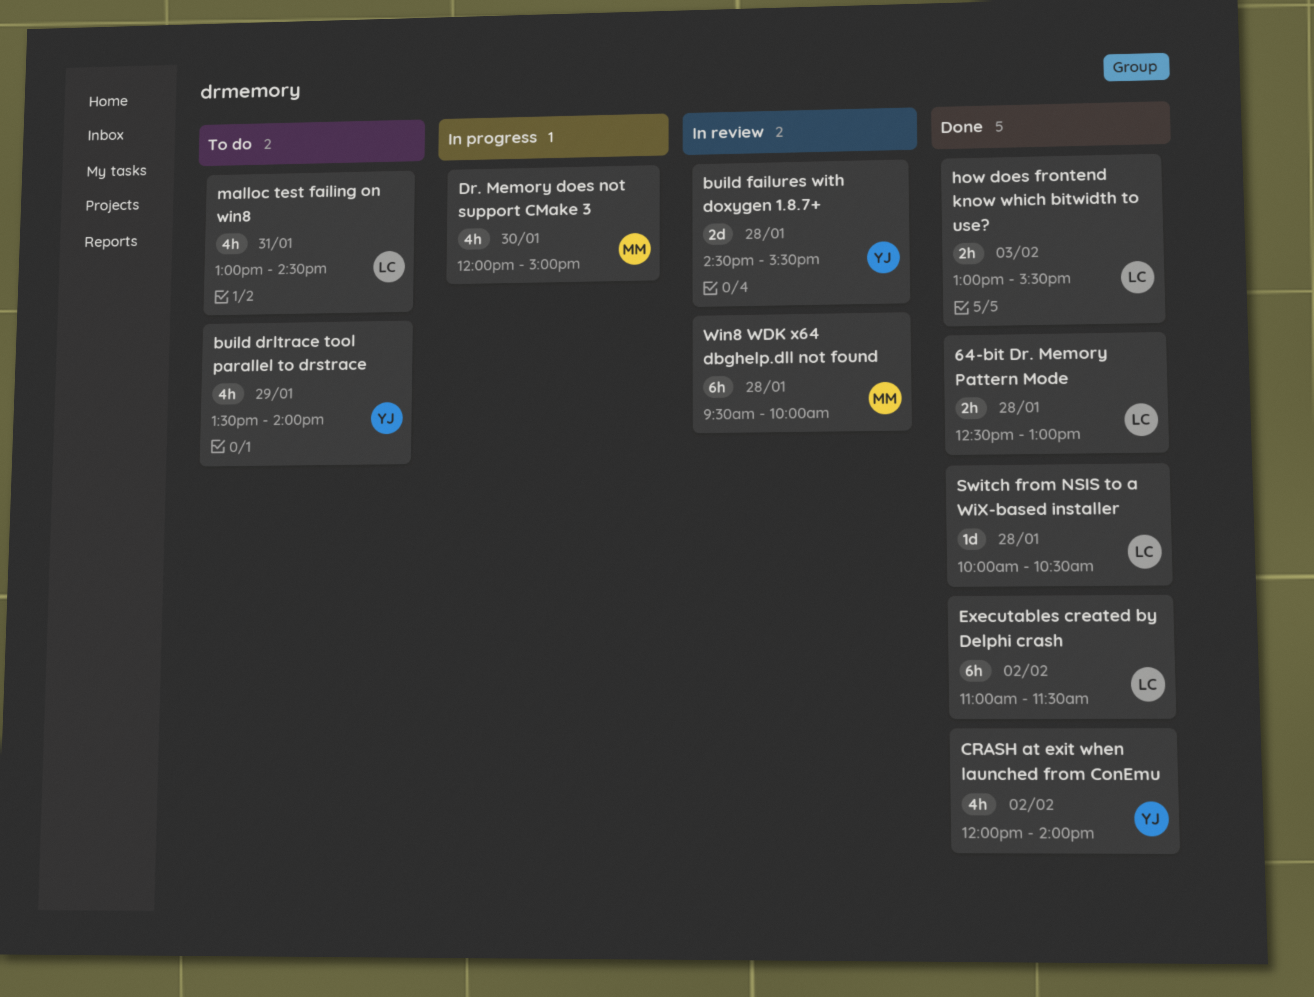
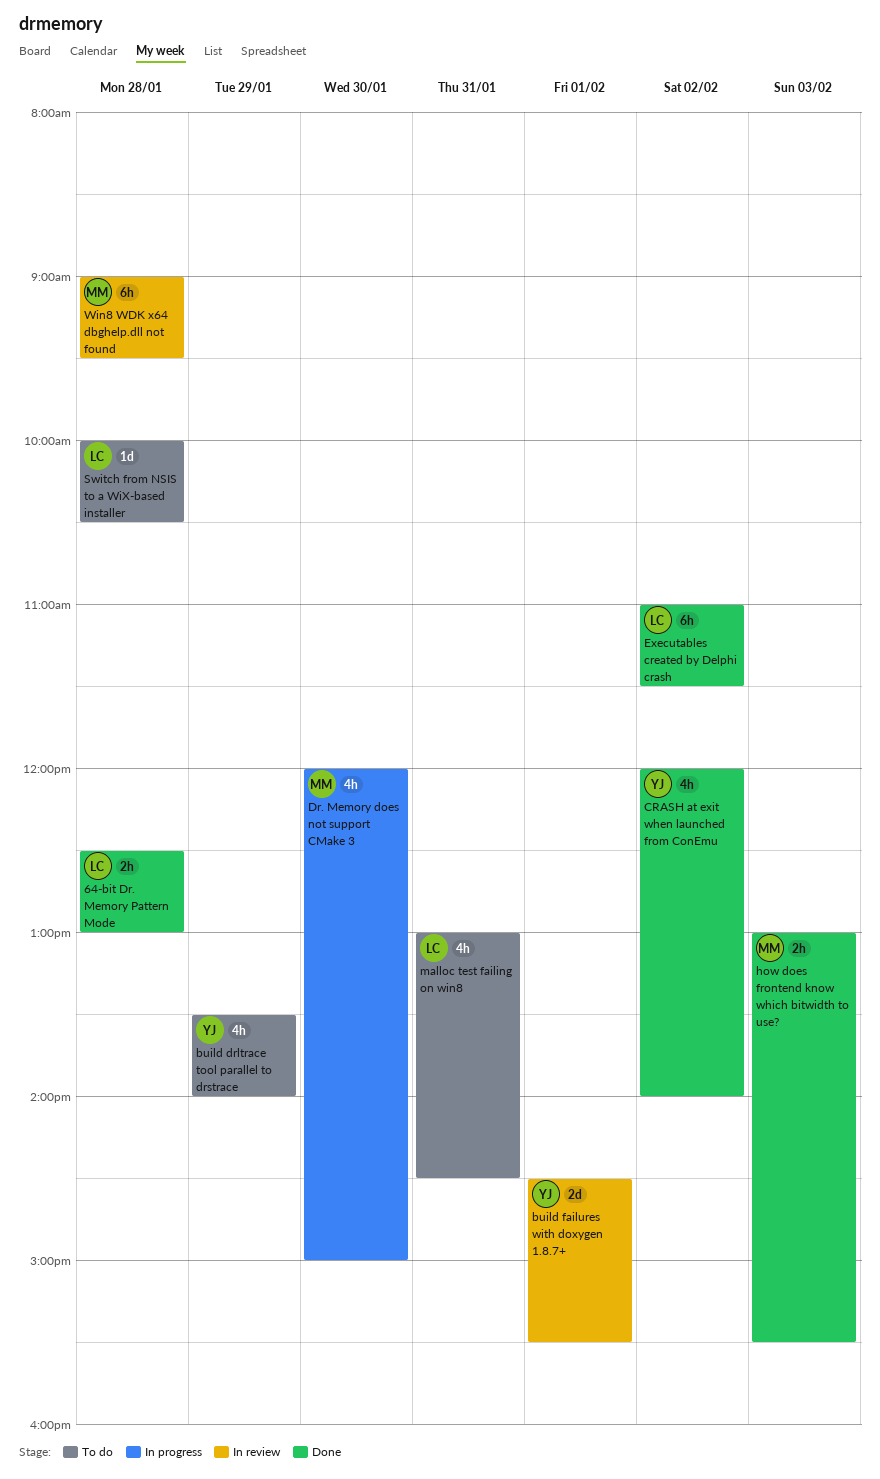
build failures with doxygen 1.8.7+, day: Jan 28 -> Feb 1
how does frontend know which bitwidth to use?, owner: LC -> MM
Switch from NSIS to a WiX-based installer, status: Done -> To do
Win8 WDK x64 dbghelp.dll not found, begins: 09:30 -> 09:00
Win8 WDK x64 dbghelp.dll not found, ends: 10:00 -> 09:30

